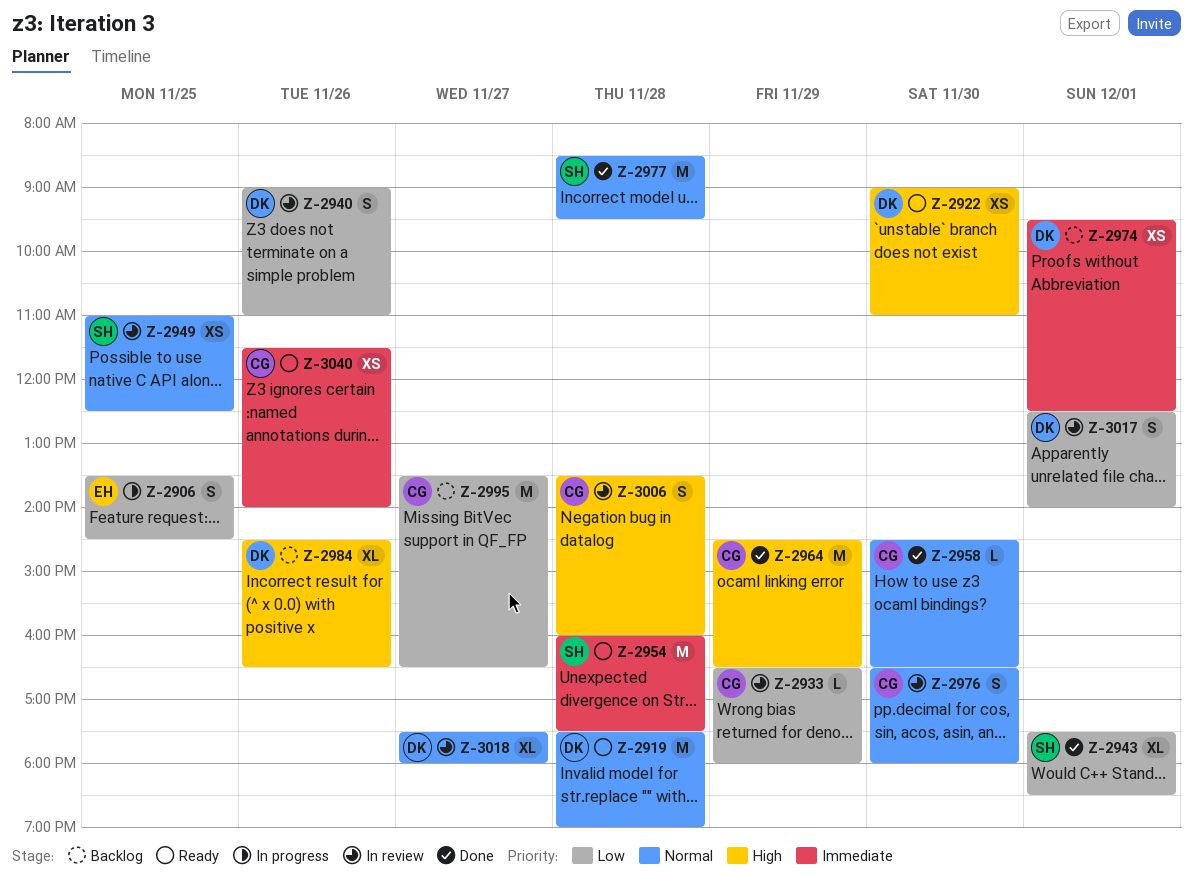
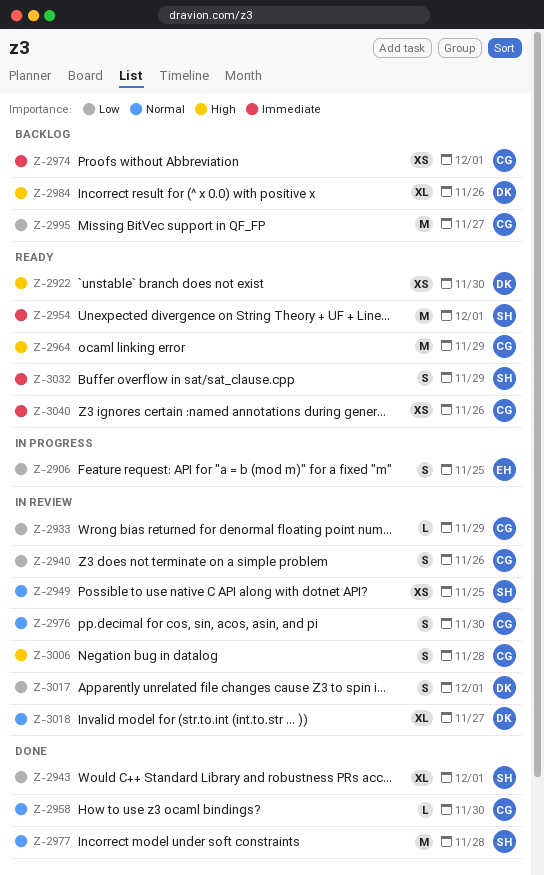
Z-2919: present -> none
Z-2940, owner: DK -> CG
Z-2954, day: Nov 28 -> Dec 1
Z-2964, status: Done -> Ready
Z-2974, owner: DK -> CG
Z-3032: none -> present

